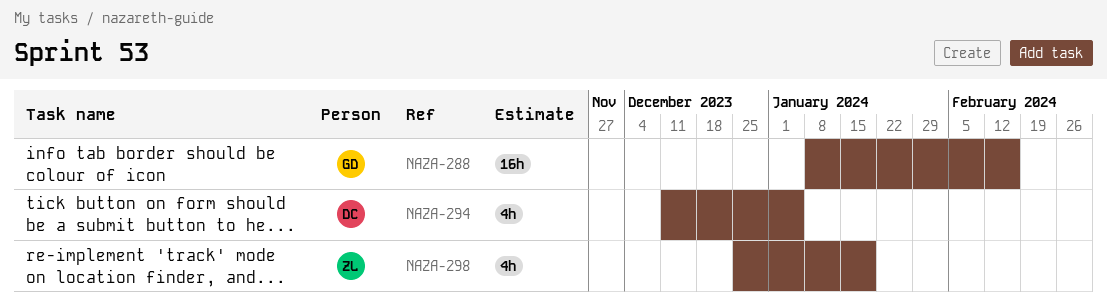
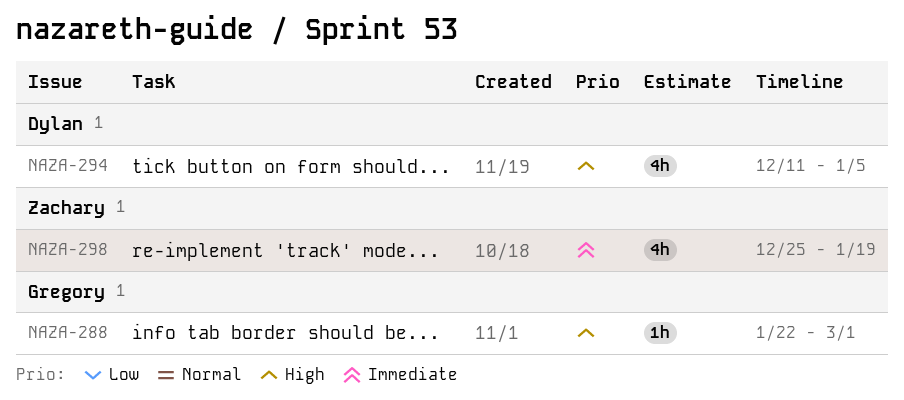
NAZA-288, estimate: 16h -> 1h
NAZA-288, start: Jan 8 -> Jan 22
NAZA-288, due: Feb 16 -> Mar 1

